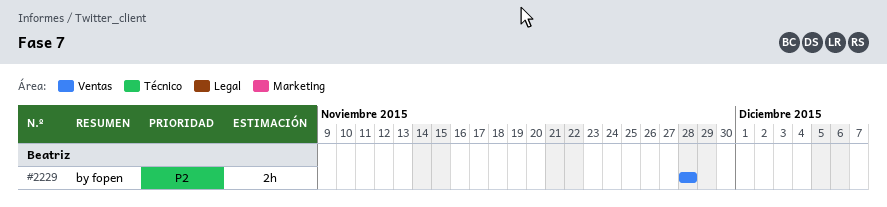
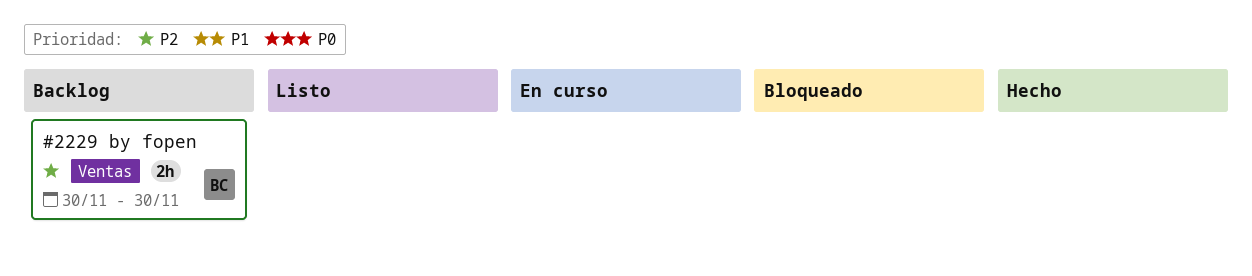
#2229, start: Nov 28 -> Nov 30
#2229, due: Nov 28 -> Nov 30

